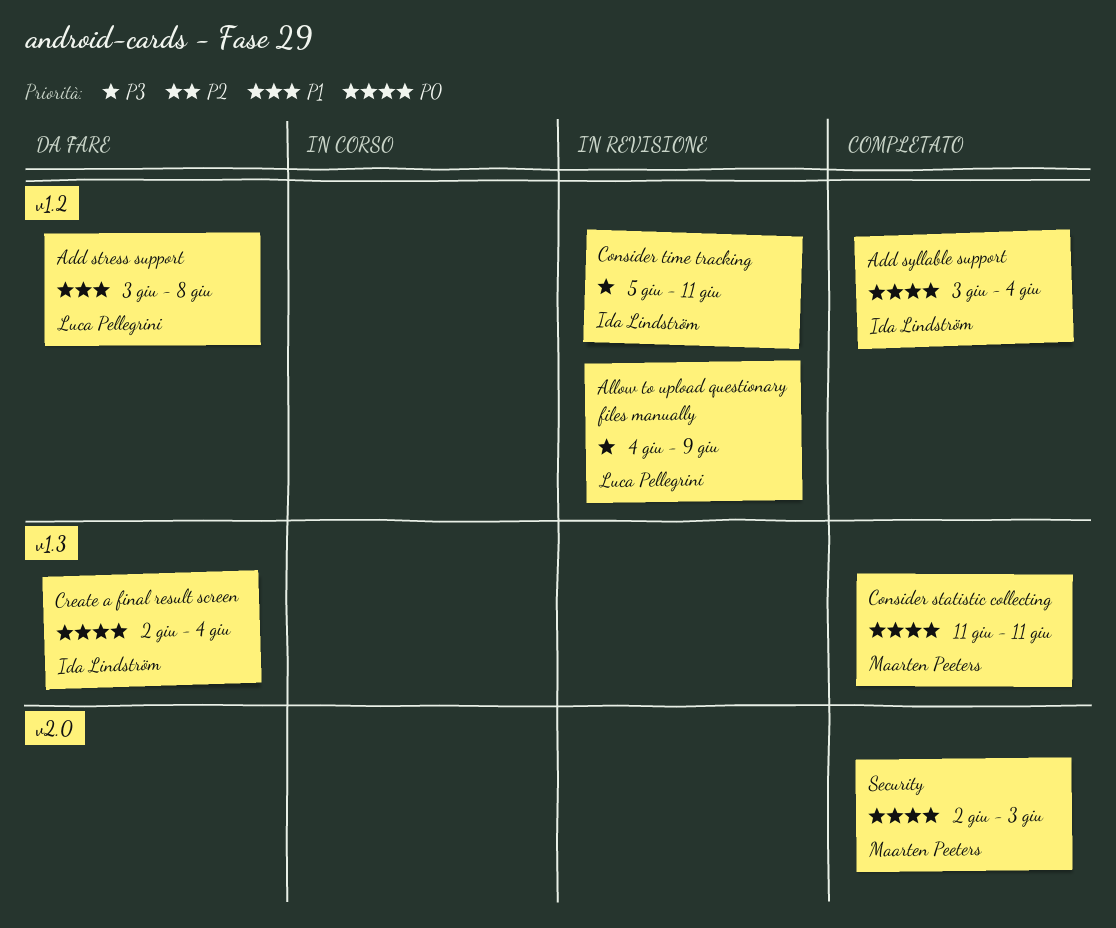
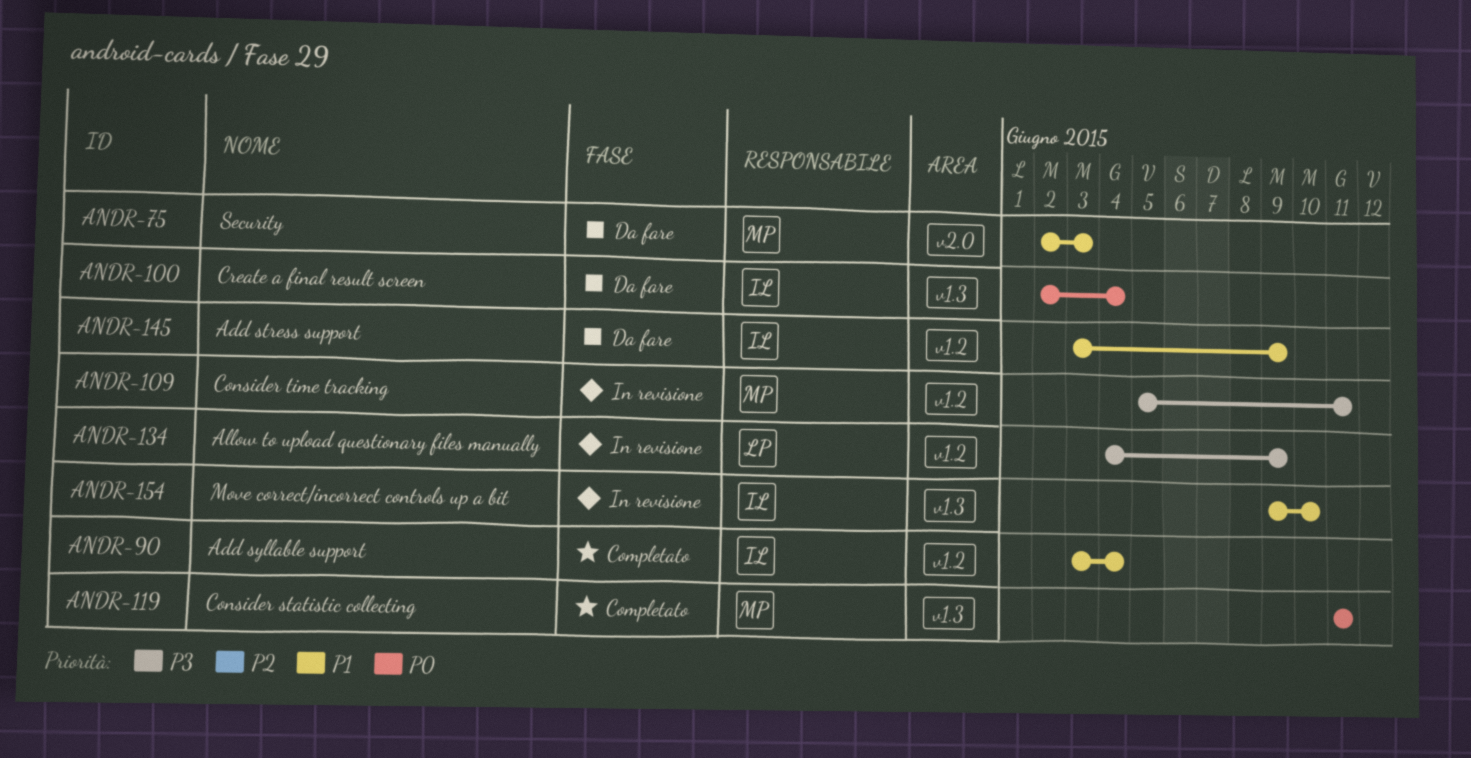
Add stress support, owner: Luca Pellegrini -> Ida Lindström
Add stress support, due: Jun 8 -> Jun 9
Add syllable support, priority: P0 -> P1
Consider time tracking, owner: Ida Lindström -> Maarten Peeters
Move correct/incorrect controls up a bit: none -> present
Security, status: Completato -> Da fare
Security, priority: P0 -> P1

